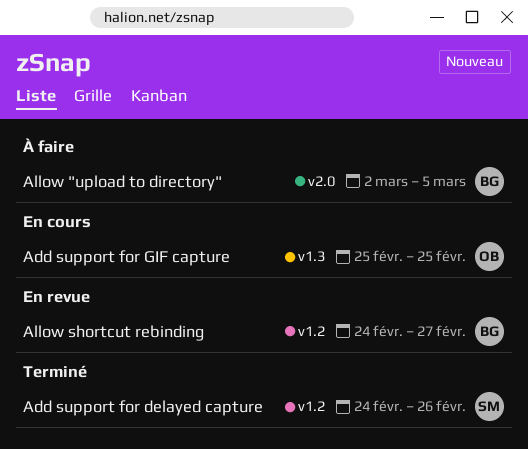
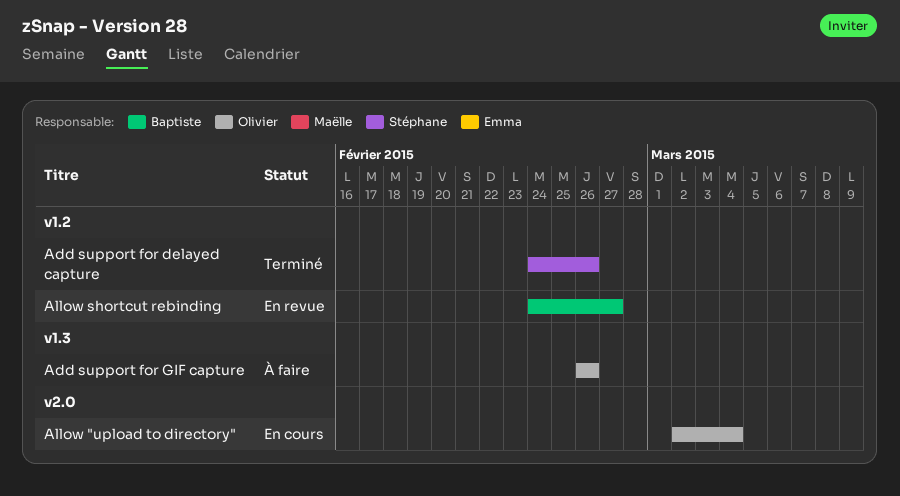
Add support for GIF capture, status: En cours -> À faire
Add support for GIF capture, start: Feb 25 -> Feb 26
Add support for GIF capture, due: Feb 25 -> Feb 26
Allow "upload to directory", status: À faire -> En cours
Allow "upload to directory", owner: Baptiste -> Olivier
Allow "upload to directory", due: Mar 5 -> Mar 4

